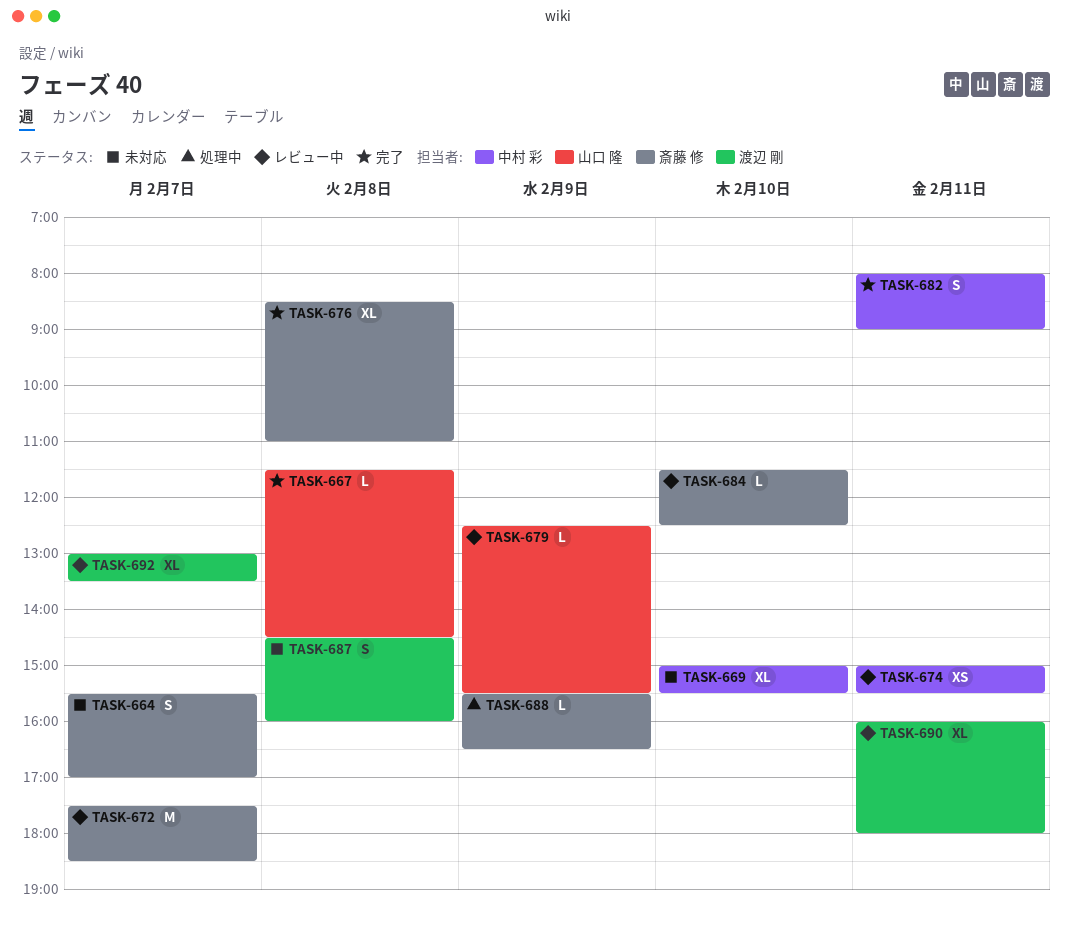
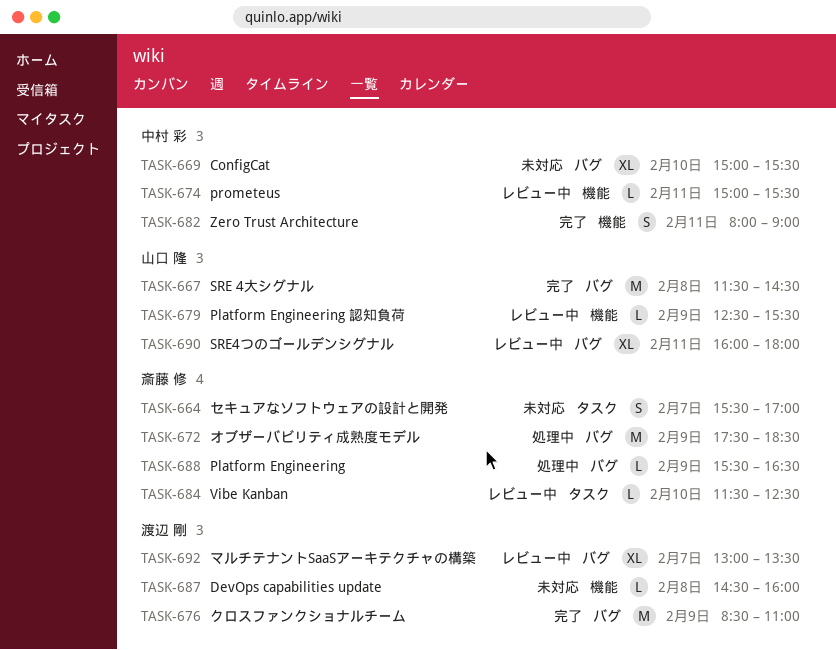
TASK-667, estimate: L -> M
TASK-672, status: レビュー中 -> 処理中
TASK-672, day: Feb 7 -> Feb 9
TASK-674, estimate: XS -> L
TASK-676, owner: 斎藤 修 -> 渡辺 剛
TASK-676, estimate: XL -> M
TASK-676, day: Feb 8 -> Feb 9
TASK-687, estimate: S -> L
TASK-690, owner: 渡辺 剛 -> 山口 隆

